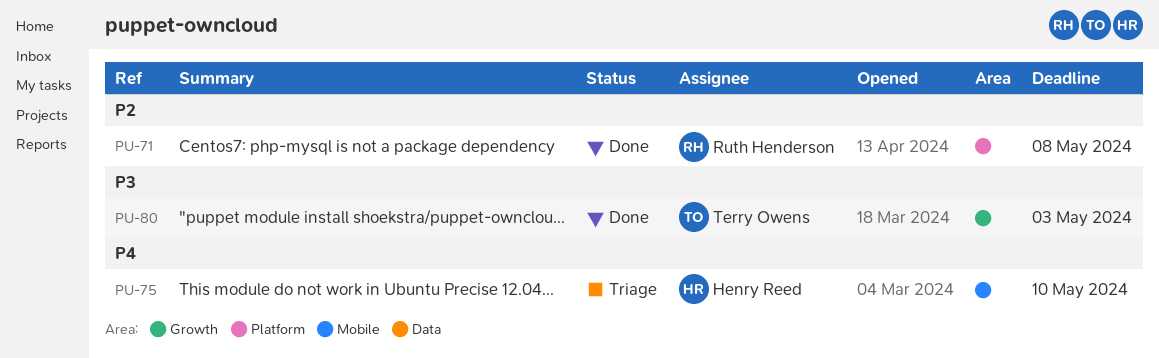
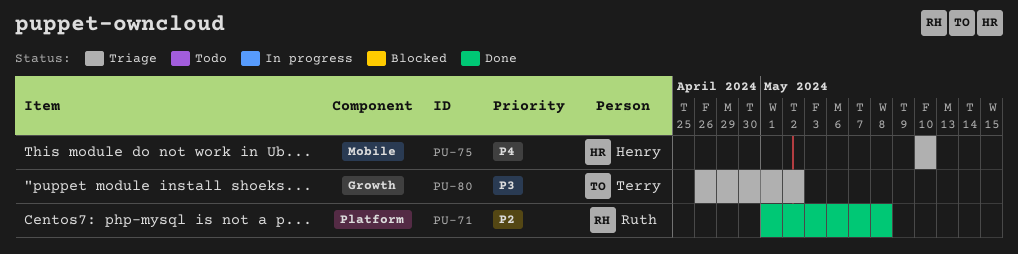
PU-80, status: Done -> Triage
PU-80, due: May 3 -> May 2

